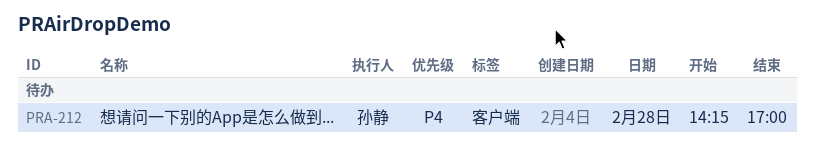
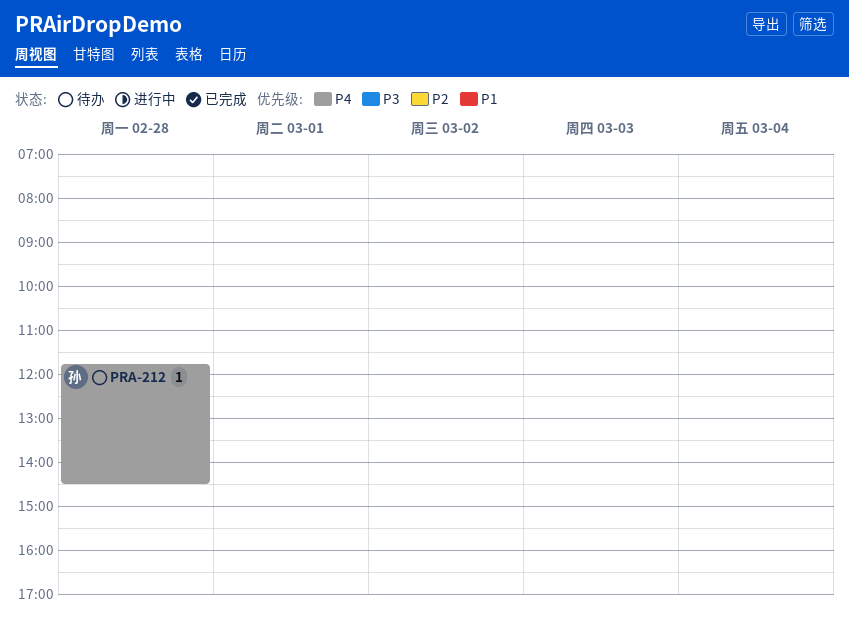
PRA-212, begins: 14:15 -> 11:45
PRA-212, ends: 17:00 -> 14:30

